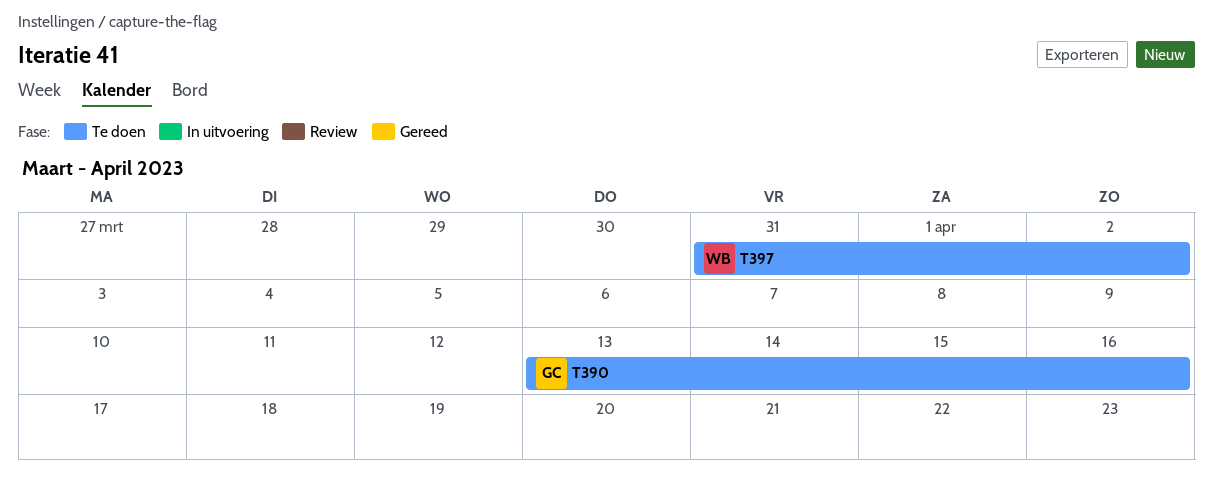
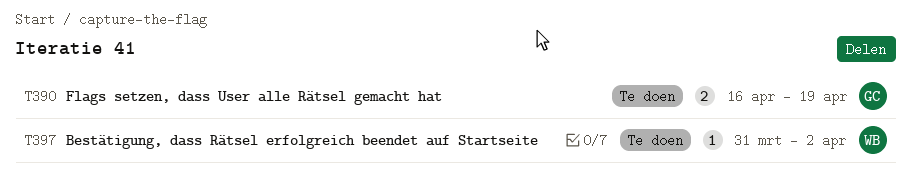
T390, start: Apr 13 -> Apr 16
T390, due: Apr 16 -> Apr 19

